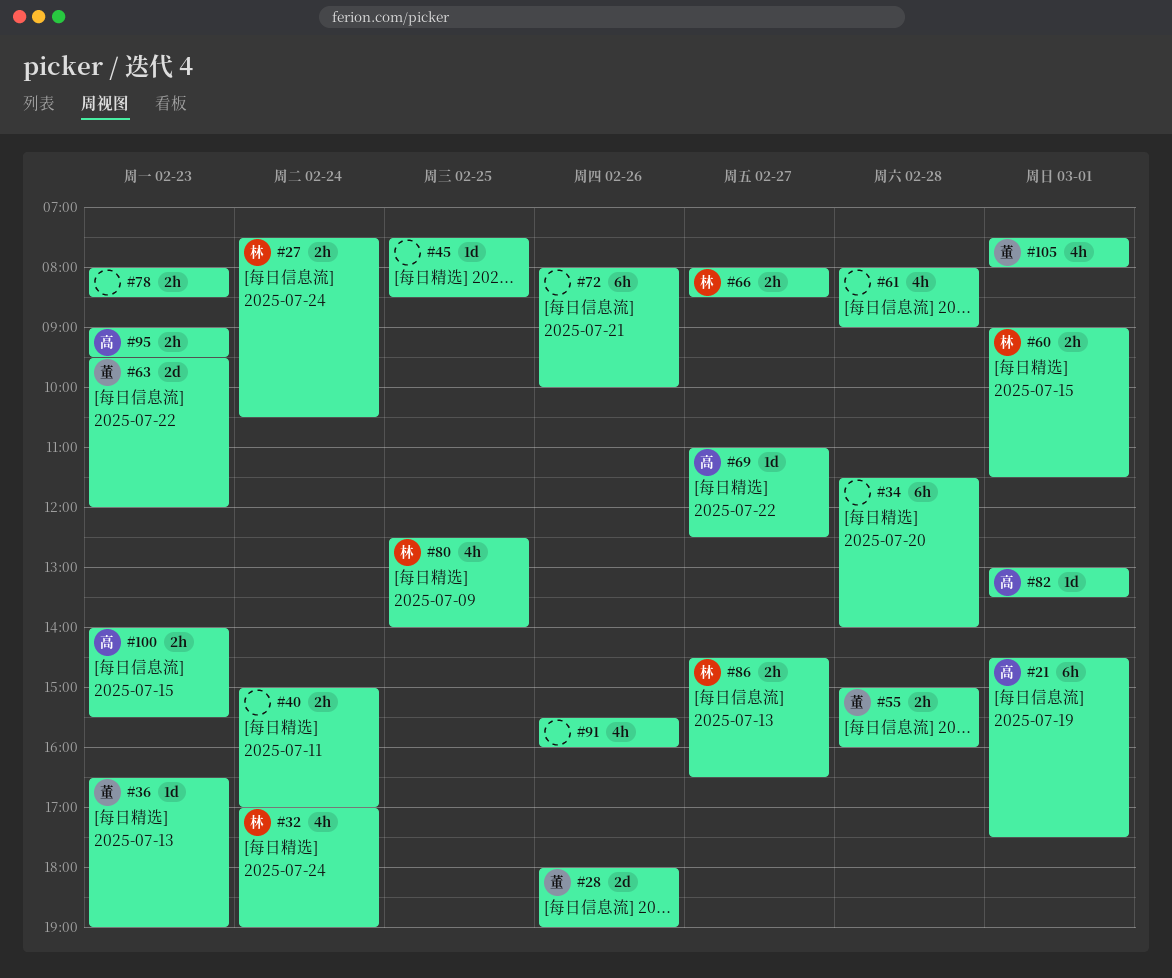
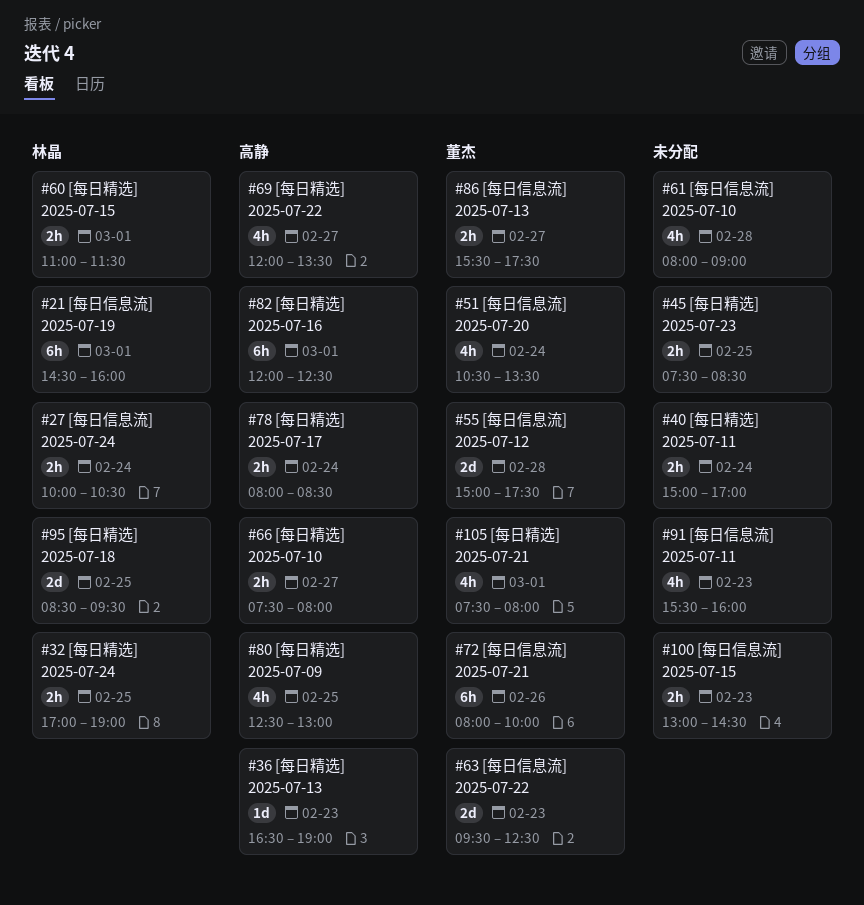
#21, owner: 高静 -> 林晶
#21, ends: 17:30 -> 16:00
#27, begins: 07:30 -> 10:00
#28: present -> none
#32, estimate: 4h -> 2h
#32, day: Feb 24 -> Feb 25
#34: present -> none
#36, owner: 董杰 -> 高静
#45, estimate: 1d -> 2h
#51: none -> present
#55, estimate: 2h -> 2d
#55, ends: 16:00 -> 17:30
#60, begins: 09:00 -> 11:00
#63, ends: 12:00 -> 12:30
#66, owner: 林晶 -> 高静
#66, begins: 08:00 -> 07:30
#66, ends: 08:30 -> 08:00
#69, estimate: 1d -> 4h
#69, begins: 11:00 -> 12:00
#69, ends: 12:30 -> 13:30
#72, owner: none -> 董杰
#78, owner: none -> 高静
#78, day: Feb 23 -> Feb 24
#80, owner: 林晶 -> 高静
#80, ends: 14:00 -> 13:00
#82, estimate: 1d -> 6h
#82, begins: 13:00 -> 12:00
#82, ends: 13:30 -> 12:30
#86, owner: 林晶 -> 董杰
#86, begins: 14:30 -> 15:30
#86, ends: 16:30 -> 17:30
#91, day: Feb 26 -> Feb 23
#95, owner: 高静 -> 林晶
#95, estimate: 2h -> 2d
#95, day: Feb 23 -> Feb 25
#95, begins: 09:00 -> 08:30
#100, owner: 高静 -> none
#100, begins: 14:00 -> 13:00
#100, ends: 15:30 -> 14:30

